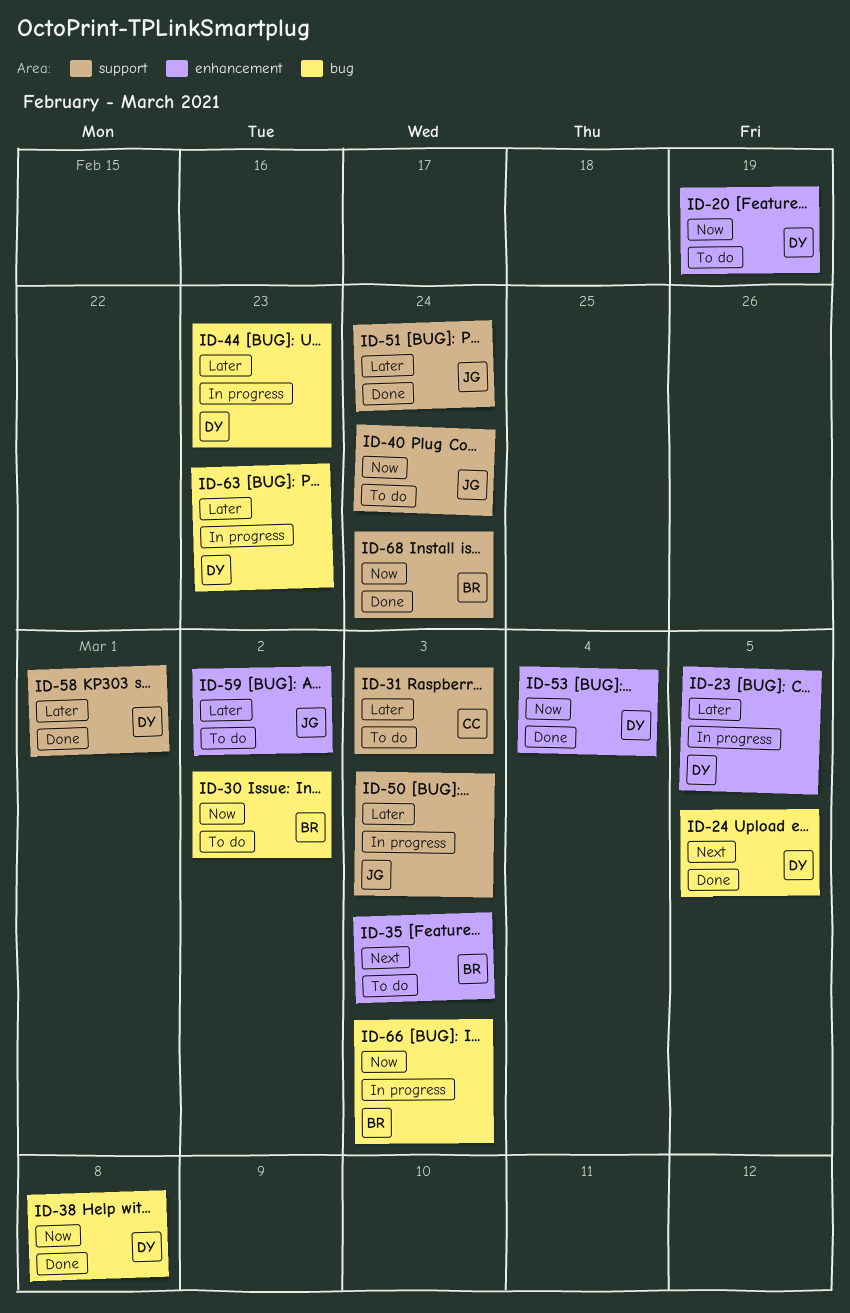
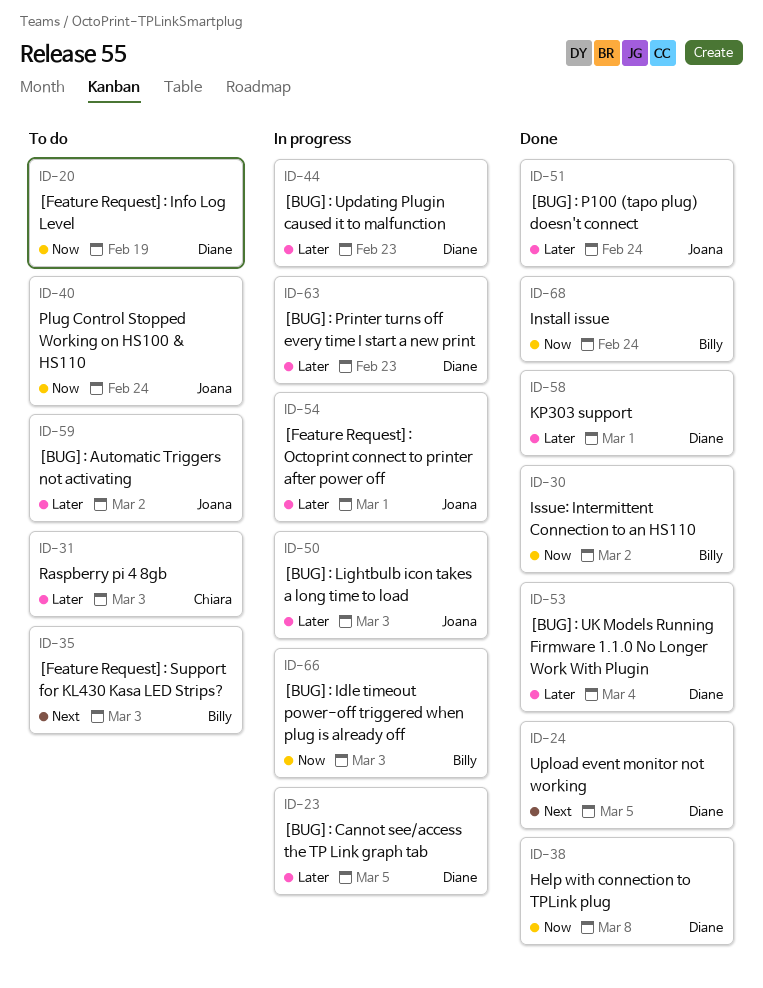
ID-30, status: To do -> Done
ID-53, priority: Now -> Later
ID-54: none -> present

